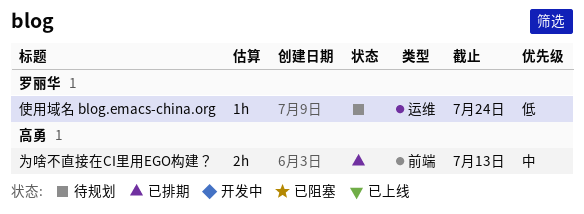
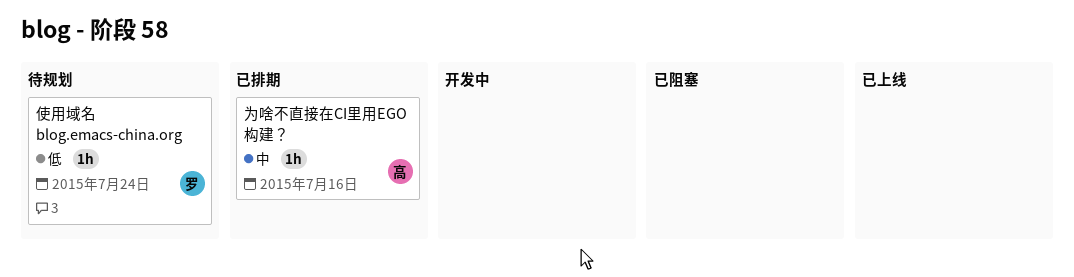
为啥不直接在CI里用EGO构建？, estimate: 2h -> 1h
为啥不直接在CI里用EGO构建？, due: Jul 13 -> Jul 16

